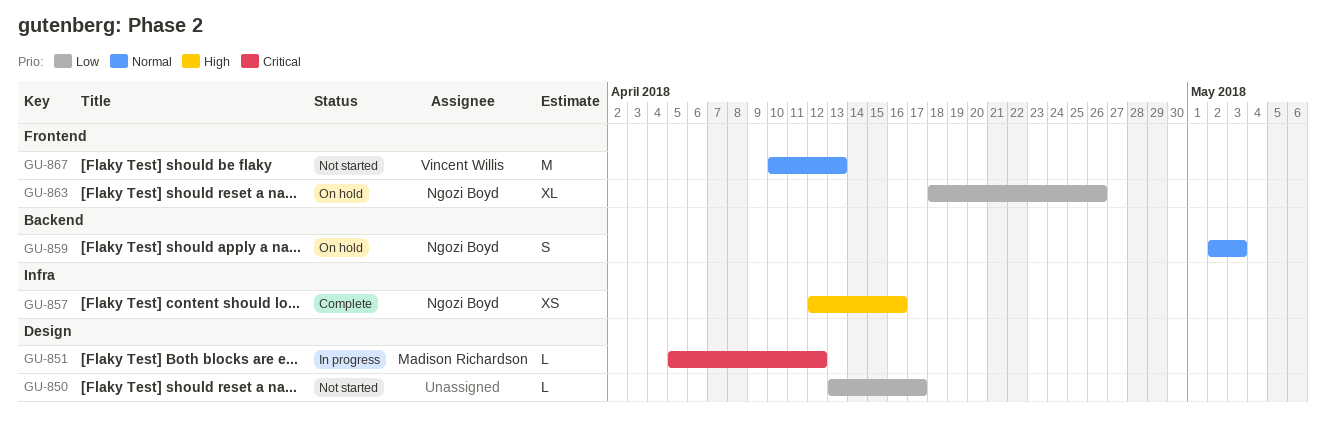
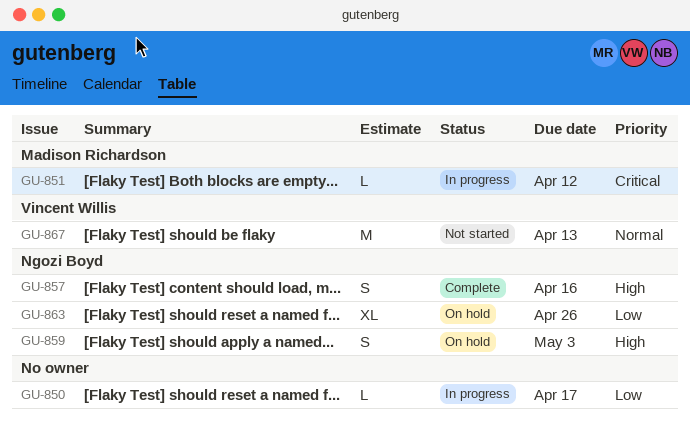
GU-850, status: Not started -> In progress
GU-857, estimate: XS -> S
GU-859, priority: Normal -> High

